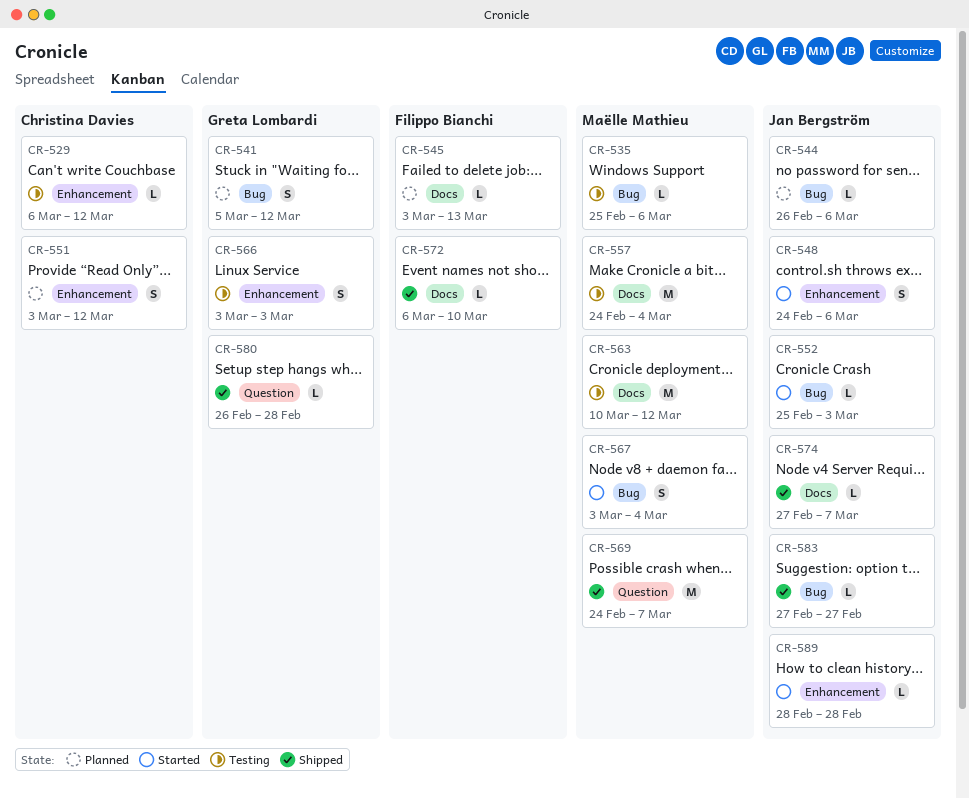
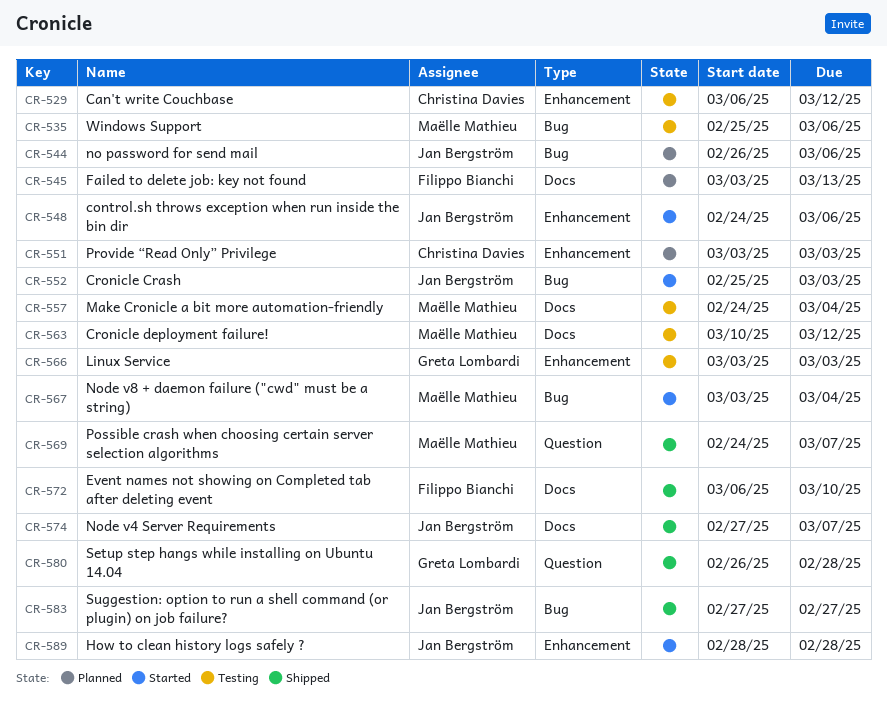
CR-541: present -> none
CR-551, due: Mar 12 -> Mar 3

